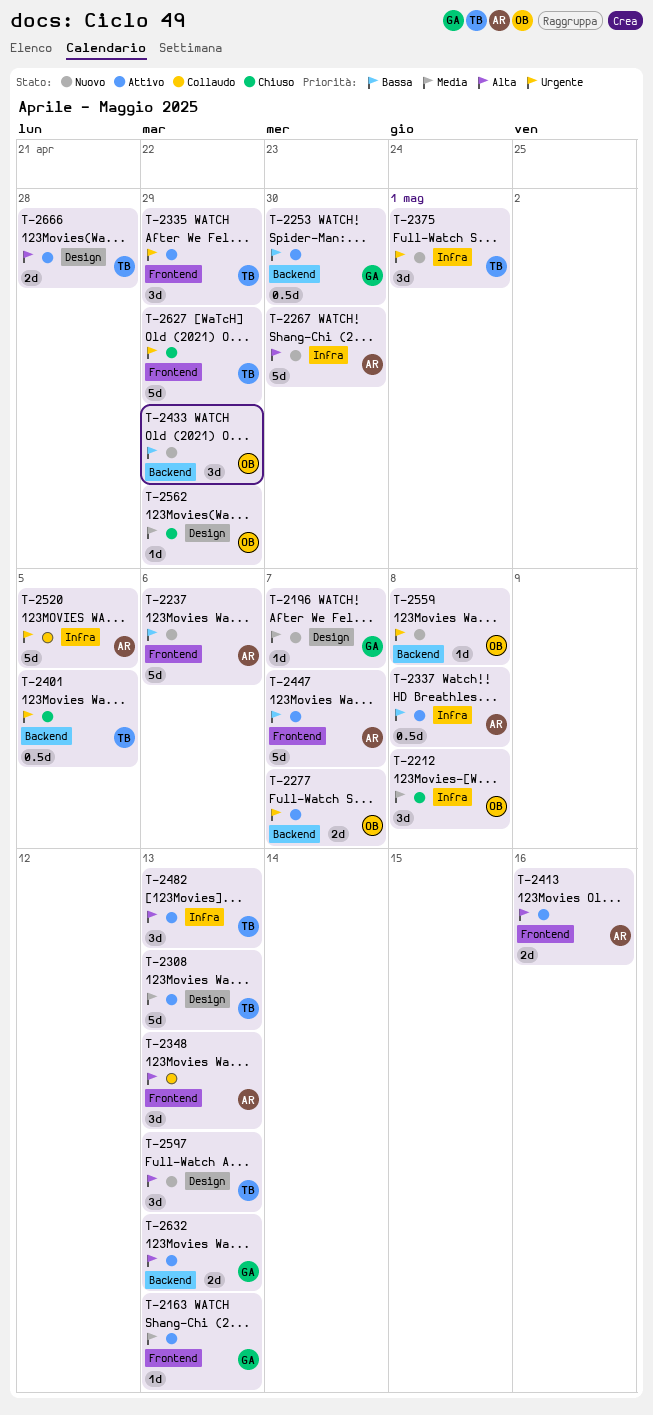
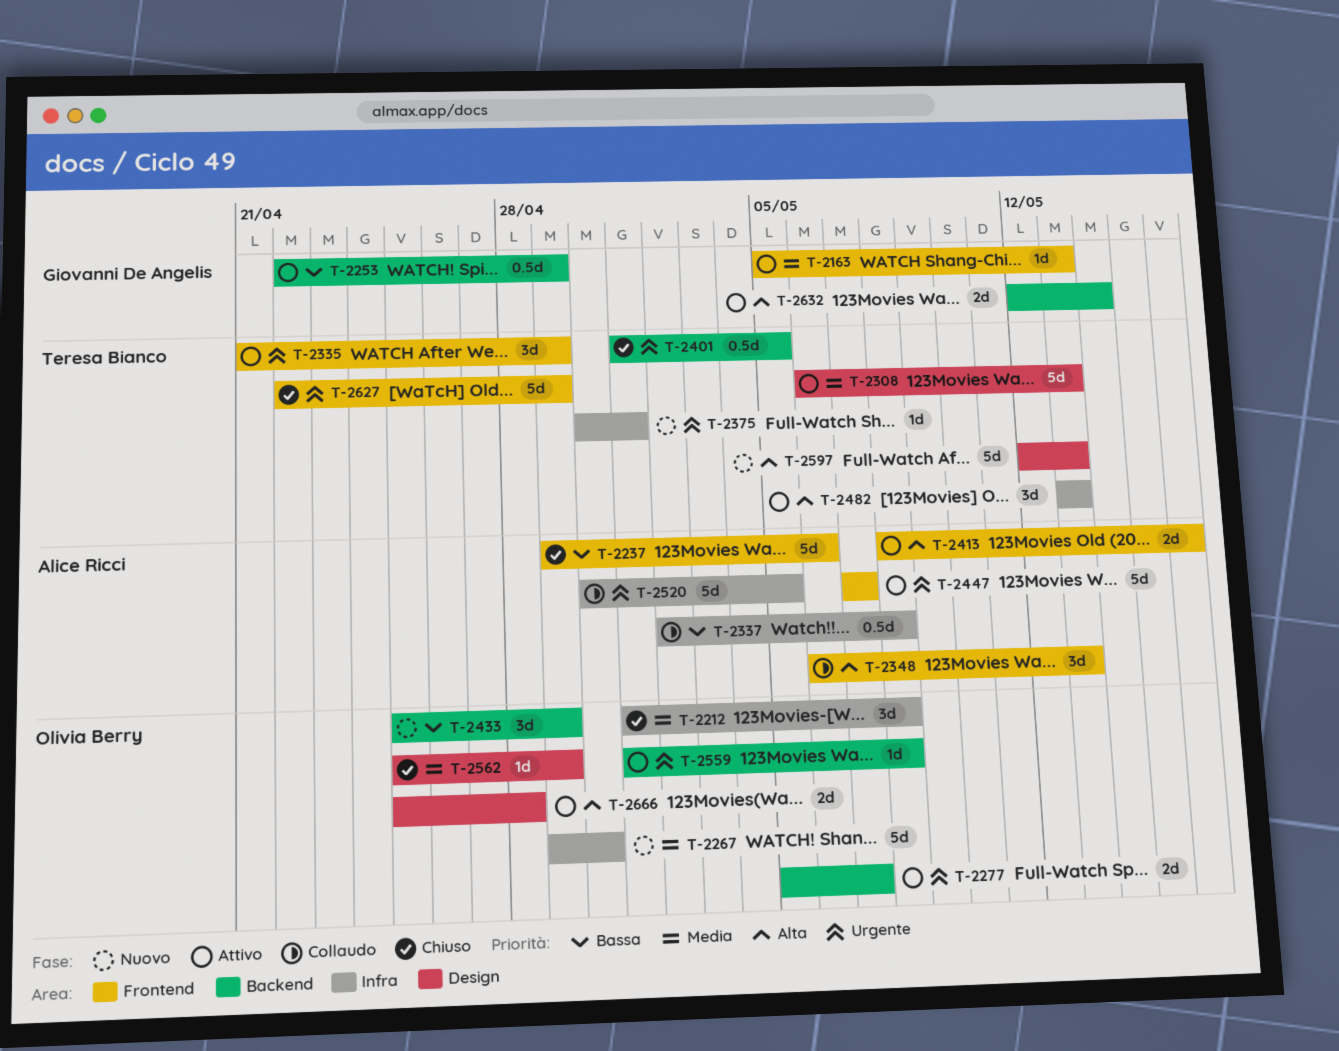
T-2196: present -> none
T-2237, status: Nuovo -> Chiuso
T-2253, due: Apr 30 -> Apr 29
T-2267, owner: Alice Ricci -> Olivia Berry
T-2267, priority: Alta -> Media
T-2337, status: Attivo -> Collaudo
T-2375, estimate: 3d -> 1d
T-2447, priority: Bassa -> Urgente
T-2559, status: Nuovo -> Attivo
T-2597, estimate: 3d -> 5d
T-2632, due: May 13 -> May 14
T-2666, owner: Teresa Bianco -> Olivia Berry

